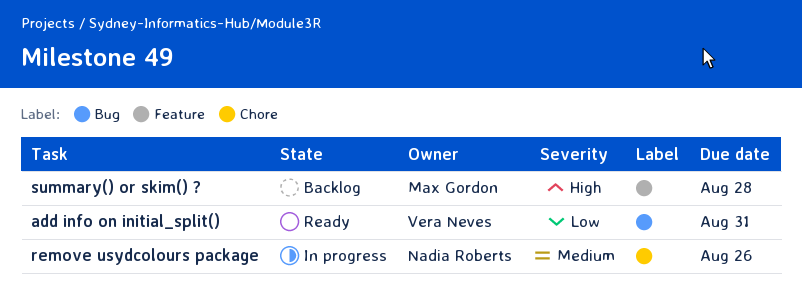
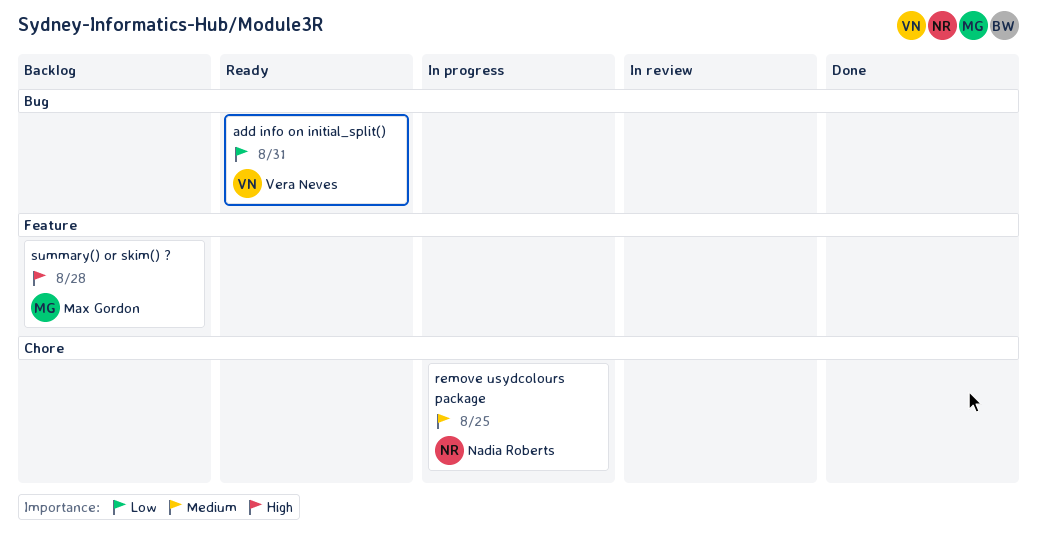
remove usydcolours package, due: Aug 26 -> Aug 25

